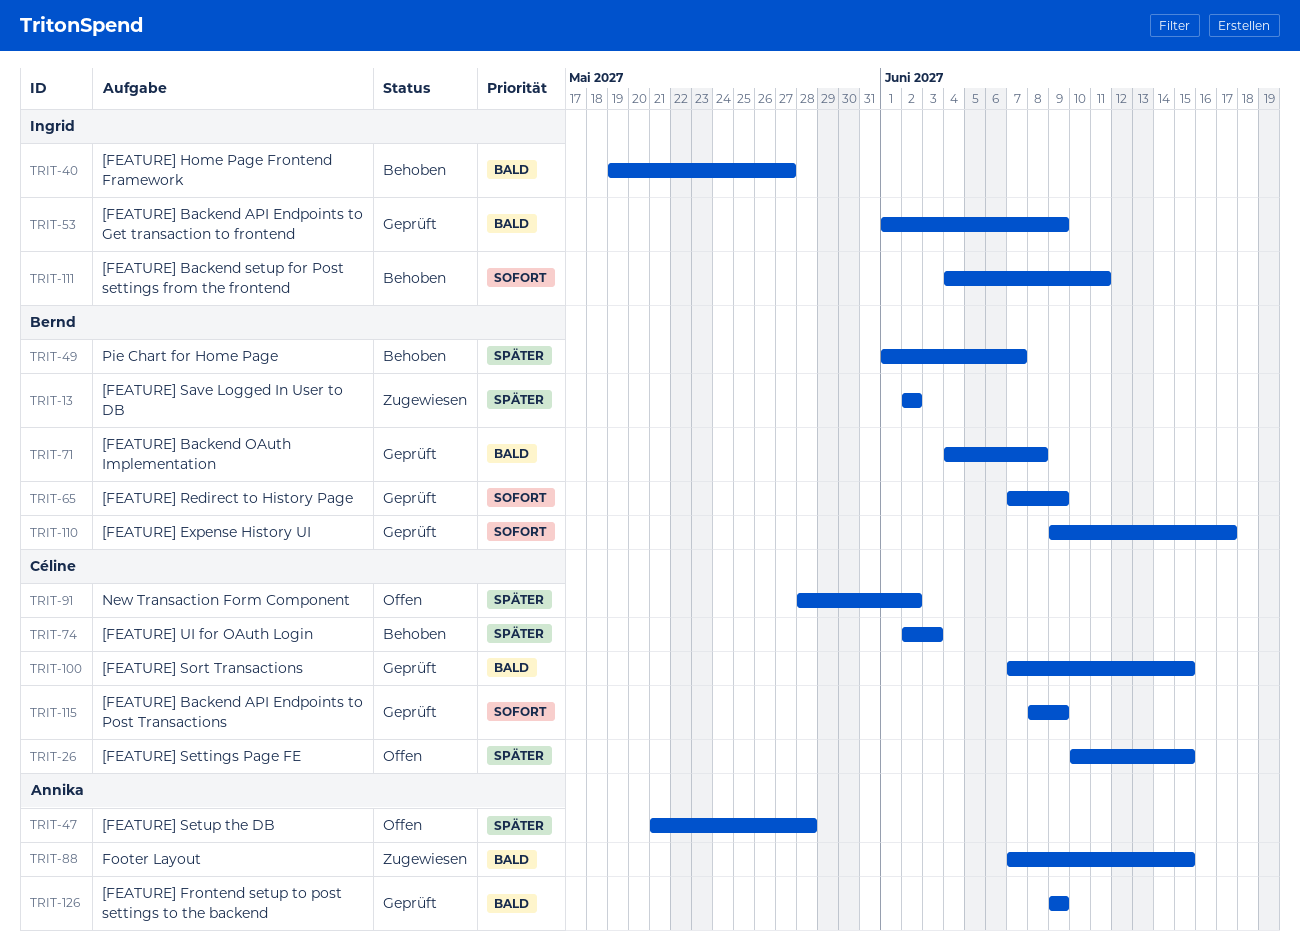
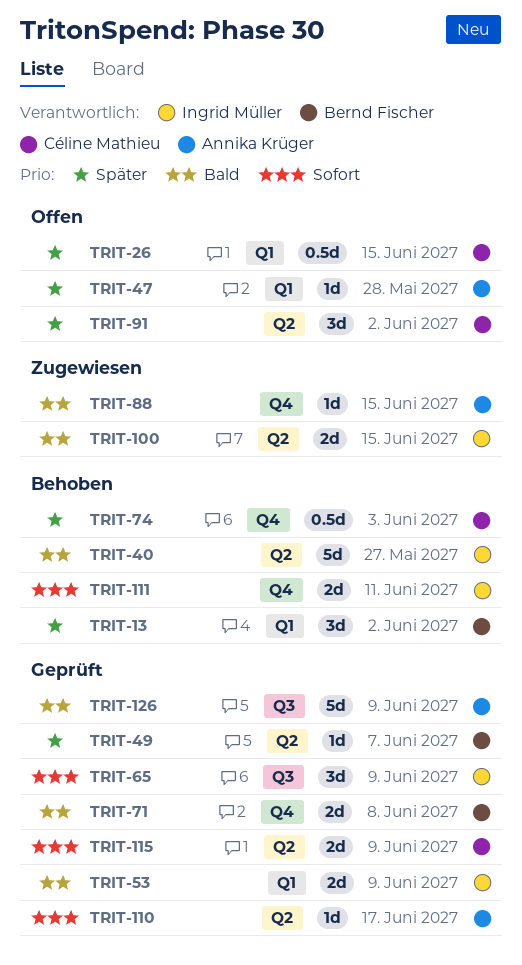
TRIT-13, status: Zugewiesen -> Behoben
TRIT-49, status: Behoben -> Geprüft
TRIT-65, owner: Bernd Fischer -> Ingrid Müller
TRIT-100, status: Geprüft -> Zugewiesen
TRIT-100, owner: Céline Mathieu -> Ingrid Müller
TRIT-110, owner: Bernd Fischer -> Annika Krüger

